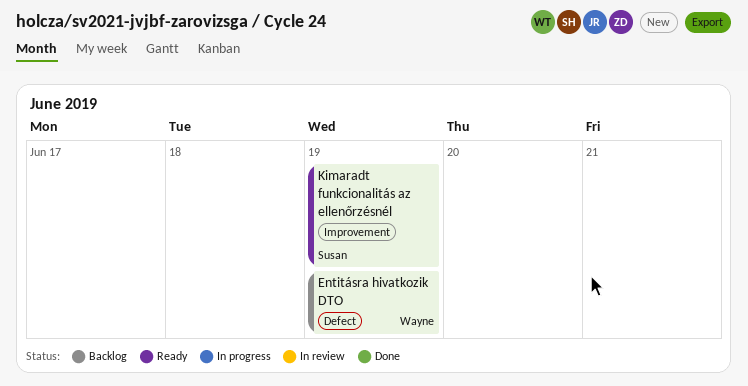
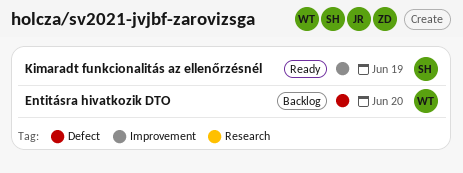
Entitásra hivatkozik DTO, due: Jun 19 -> Jun 20

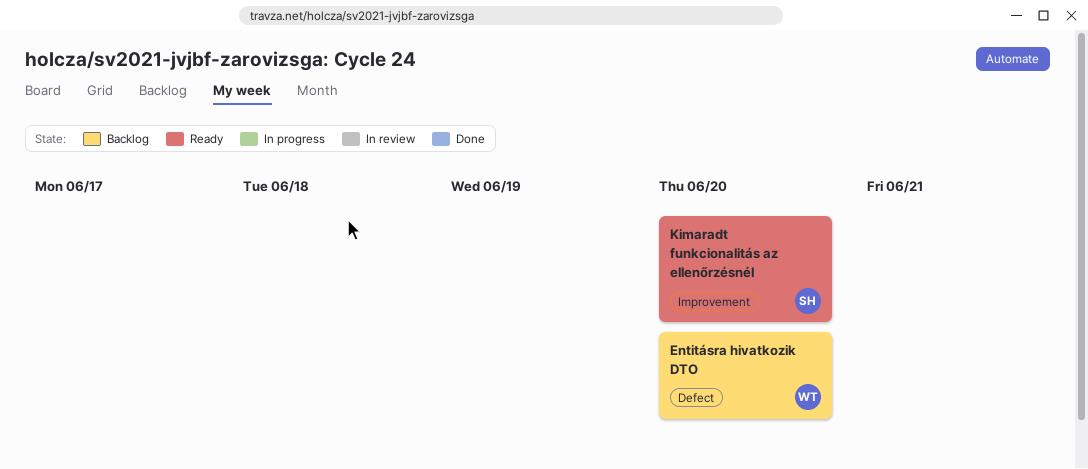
Kimaradt funkcionalitás az ellenőrzésnél, due: Jun 19 -> Jun 20

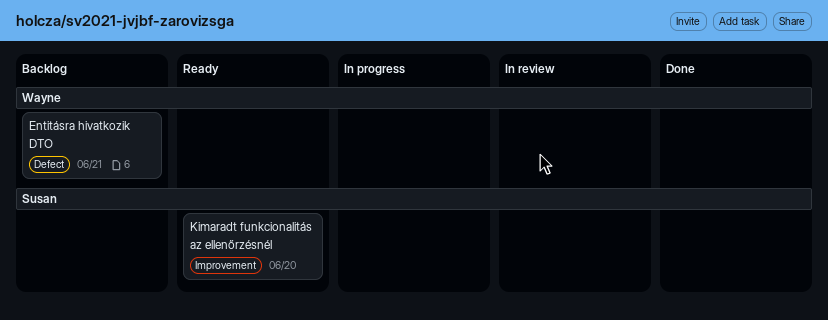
Entitásra hivatkozik DTO, due: Jun 20 -> Jun 21

